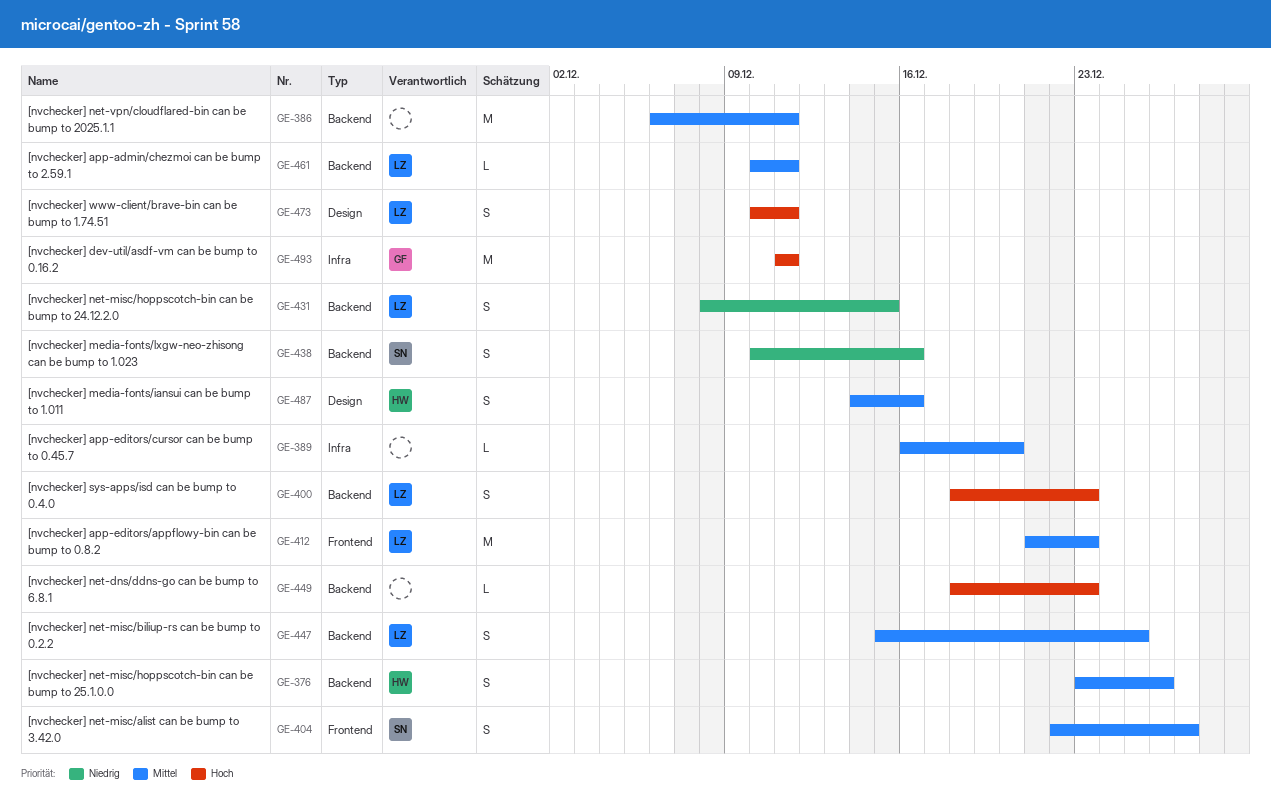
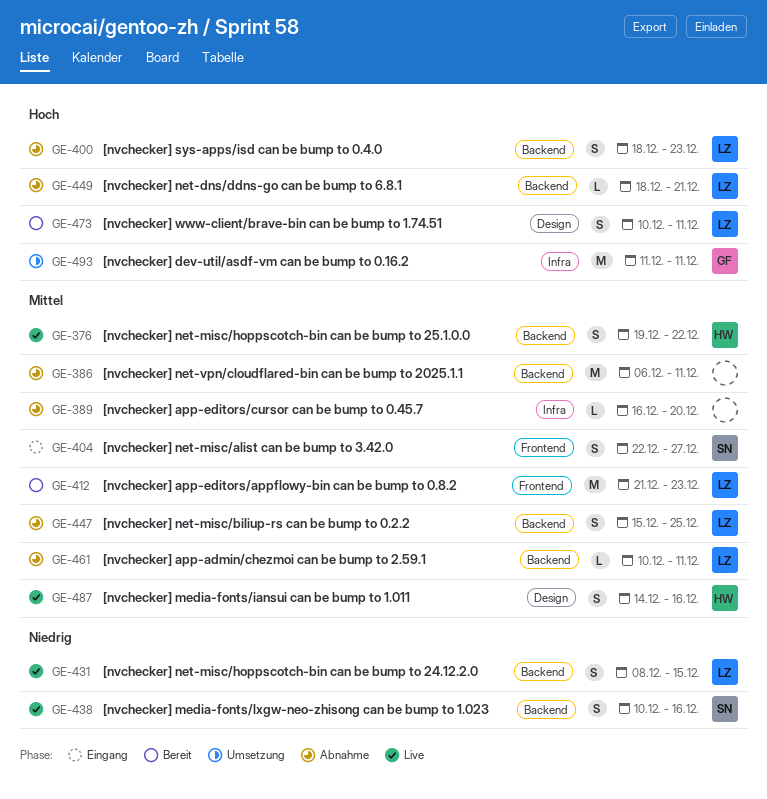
GE-376, start: Dec 23 -> Dec 19
GE-376, due: Dec 26 -> Dec 22
GE-449, owner: none -> LZ
GE-449, due: Dec 23 -> Dec 21

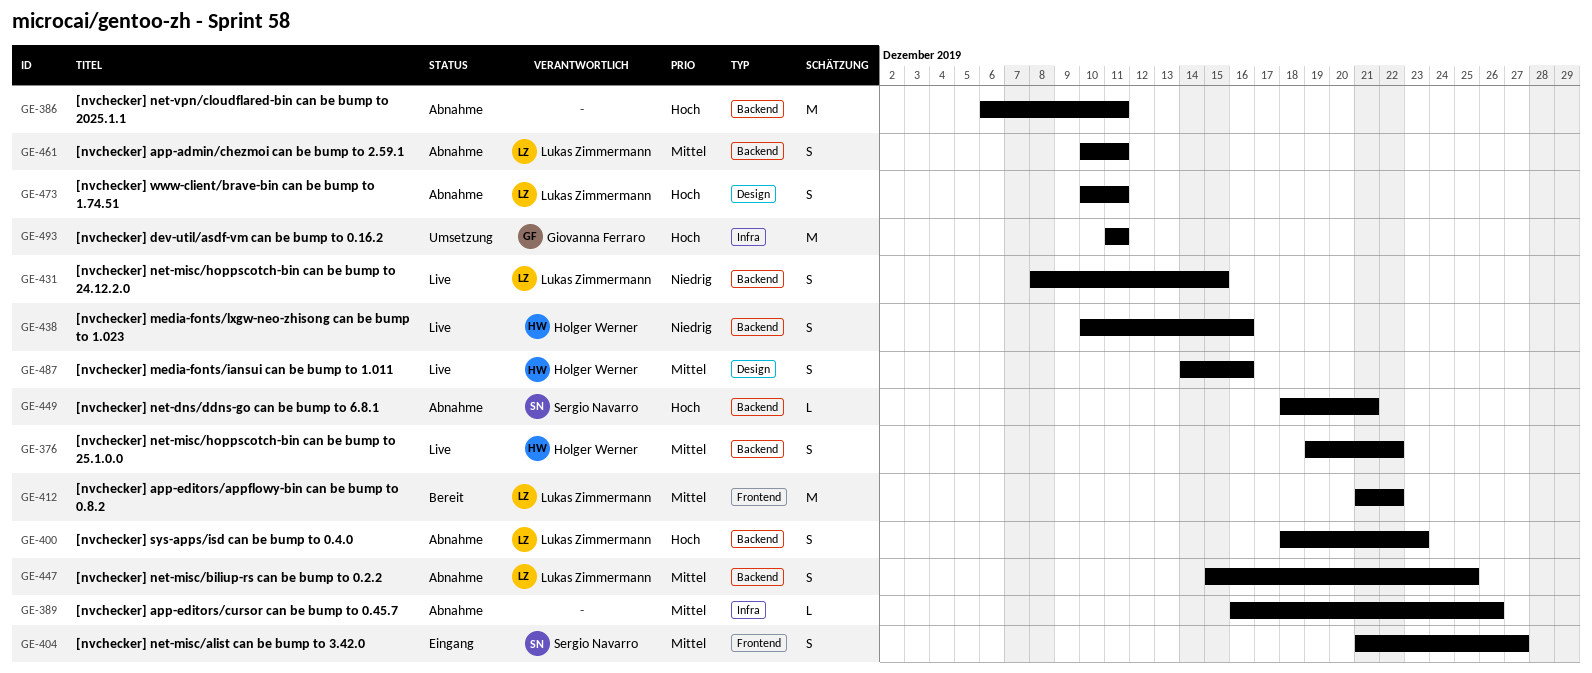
GE-386, priority: Mittel -> Hoch
GE-389, due: Dec 20 -> Dec 26
GE-404, start: Dec 22 -> Dec 21
GE-412, due: Dec 23 -> Dec 22
GE-438, owner: Sergio Navarro -> Holger Werner
GE-449, owner: Lukas Zimmermann -> Sergio Navarro
GE-461, estimate: L -> S
GE-473, status: Bereit -> Abnahme

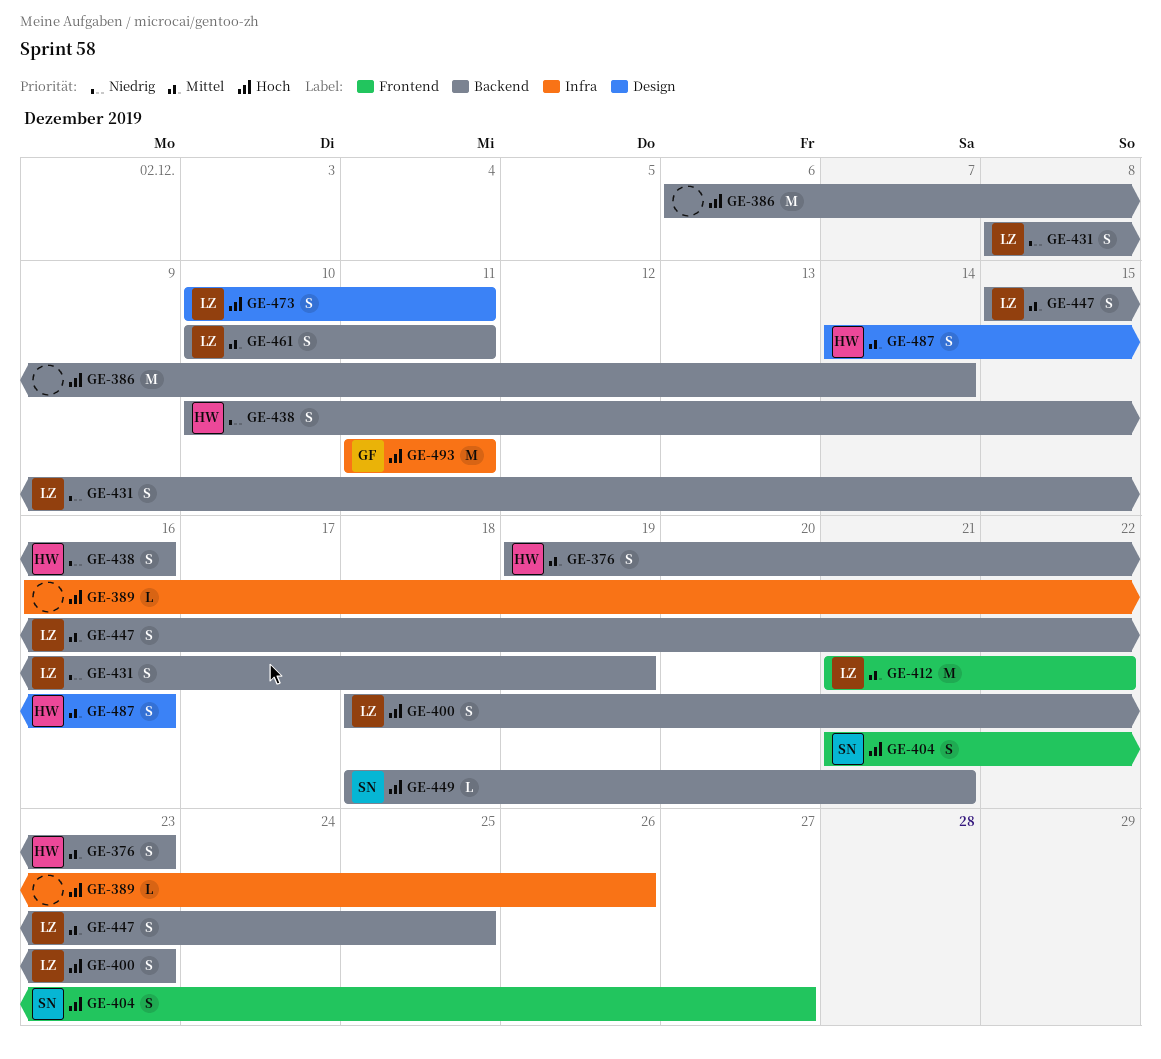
GE-376, due: Dec 22 -> Dec 23
GE-386, due: Dec 11 -> Dec 14
GE-389, priority: Mittel -> Hoch
GE-404, priority: Mittel -> Hoch
GE-431, due: Dec 15 -> Dec 19

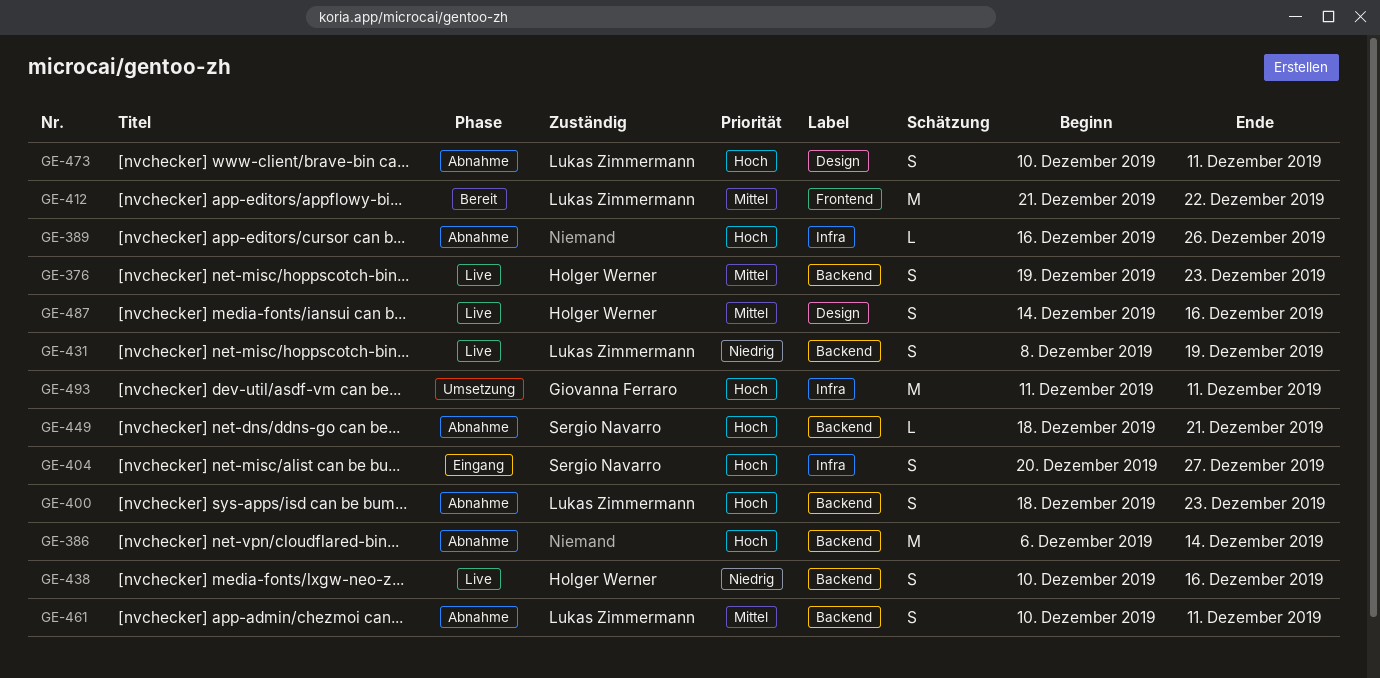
GE-404, label: Frontend -> Infra
GE-404, start: Dec 21 -> Dec 20
GE-447: present -> none

